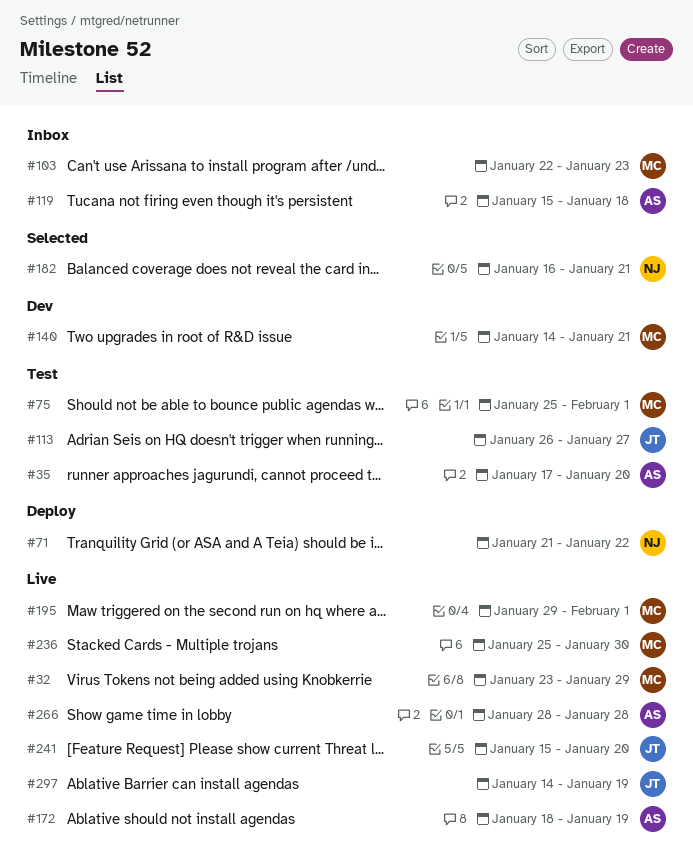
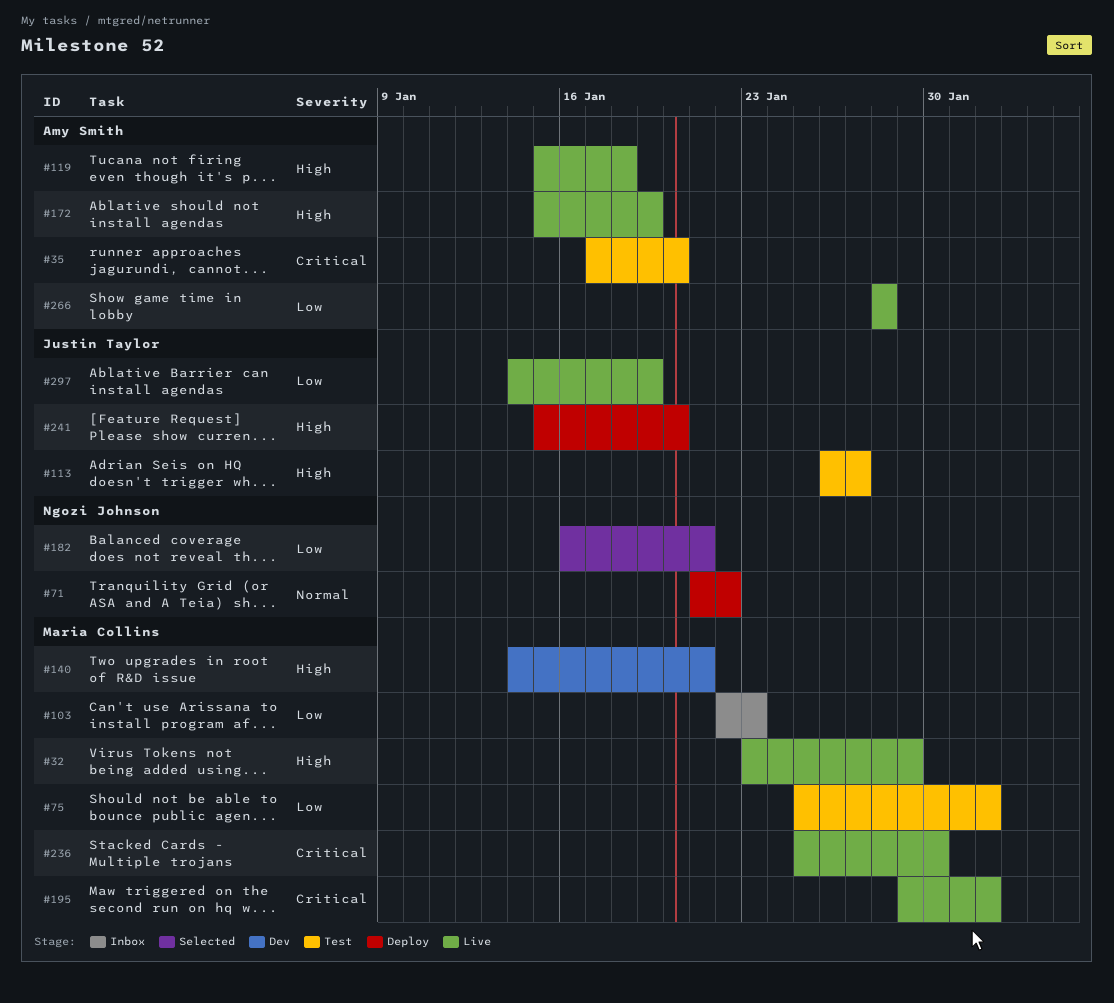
#119, status: Inbox -> Live
#172, start: Jan 18 -> Jan 15
#241, status: Live -> Deploy

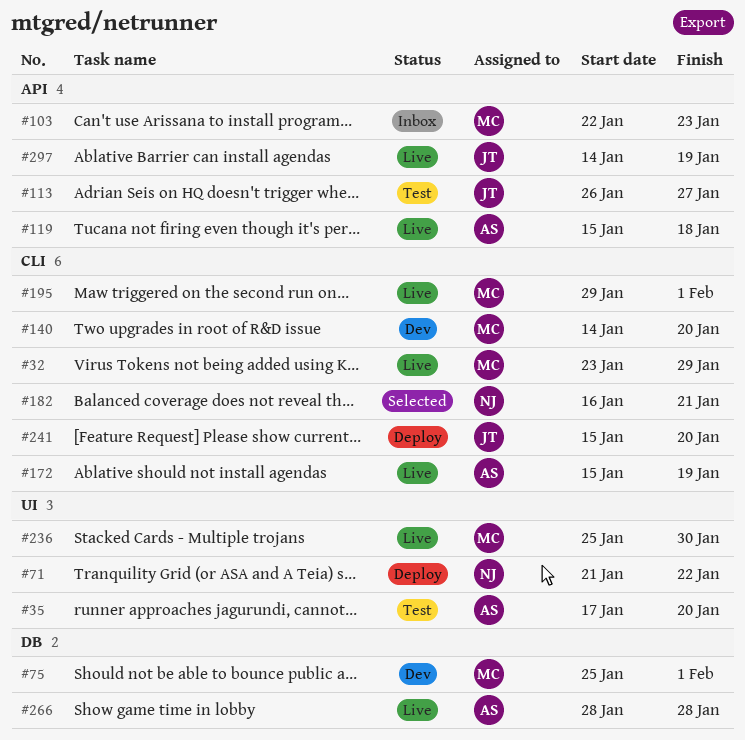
#75, status: Test -> Dev
#140, due: Jan 21 -> Jan 20

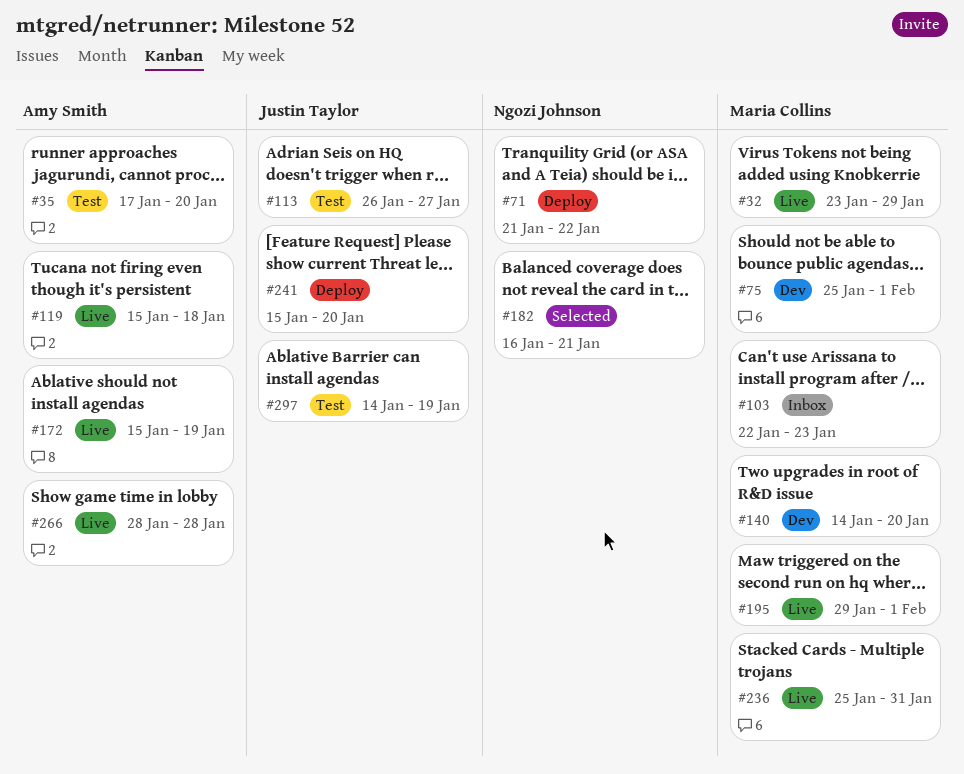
#236, due: Jan 30 -> Jan 31
#297, status: Live -> Test

